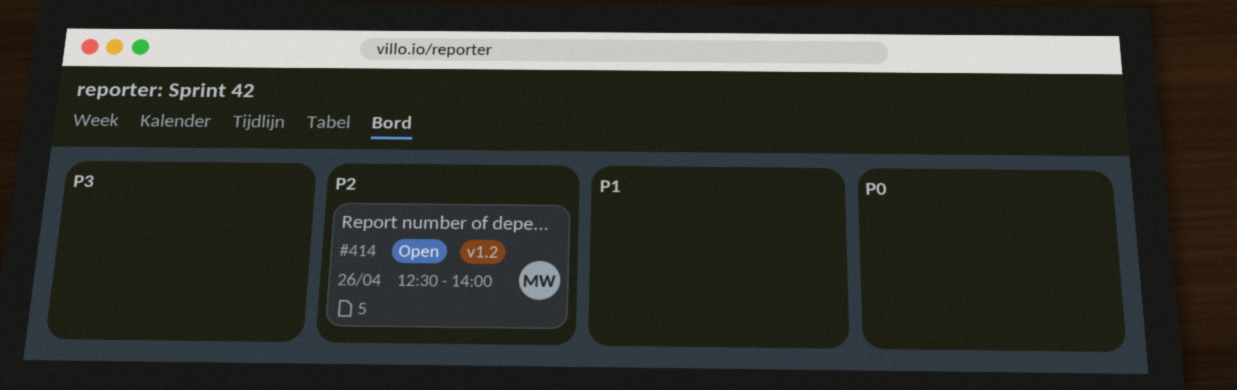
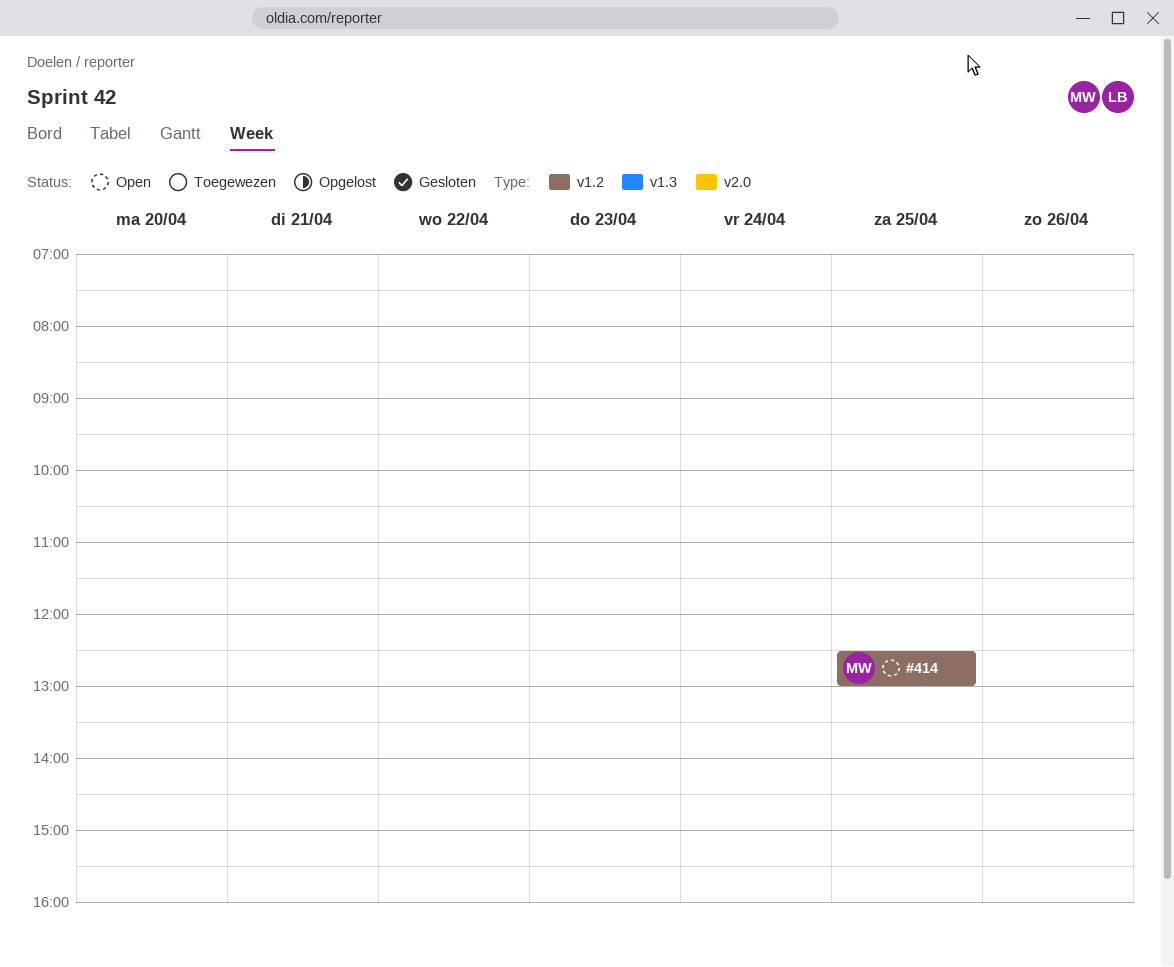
#414, day: Apr 26 -> Apr 25
#414, ends: 14:00 -> 13:00

